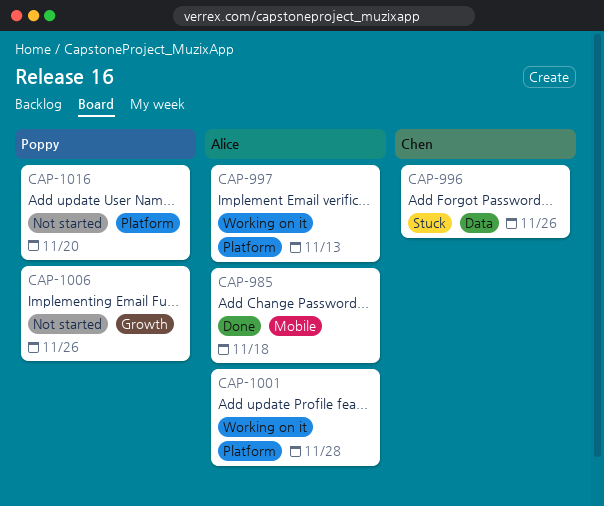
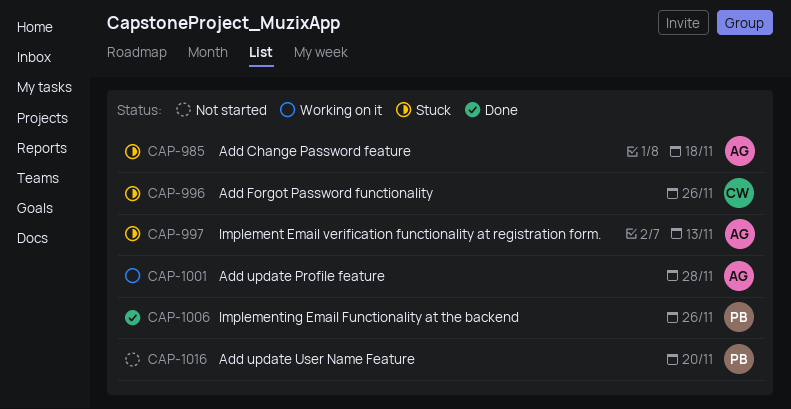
CAP-985, status: Done -> Stuck
CAP-997, status: Working on it -> Stuck
CAP-1006, status: Not started -> Done

